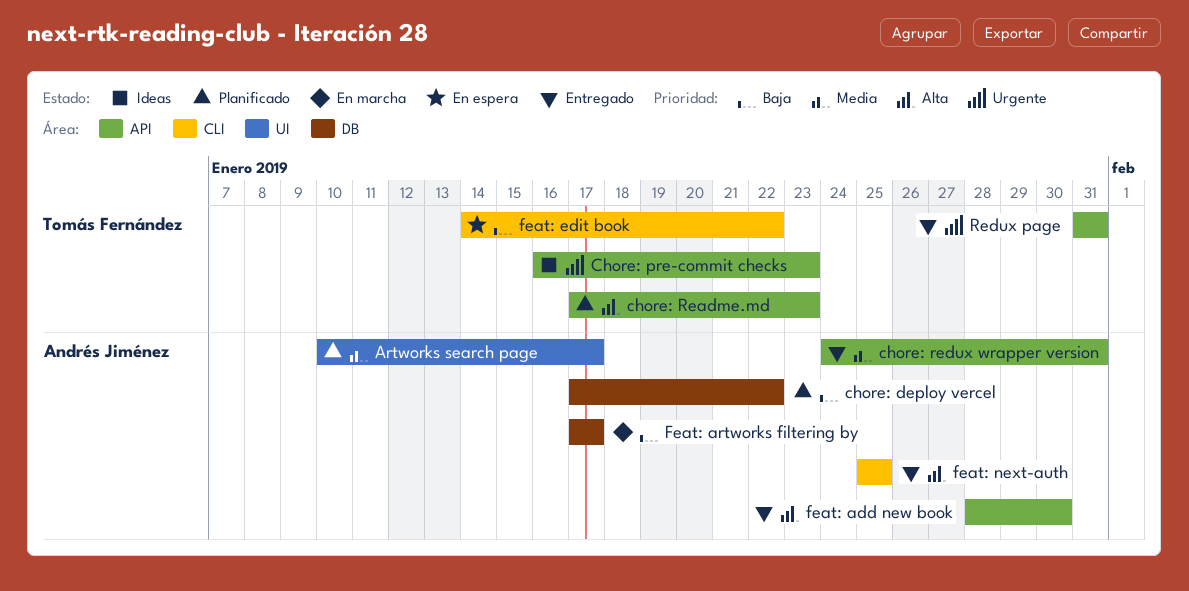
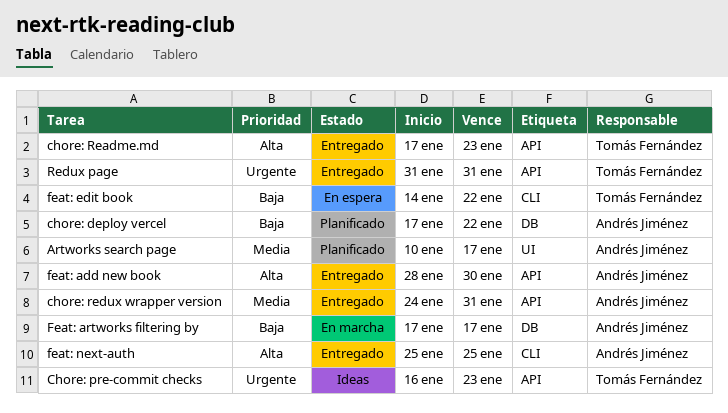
chore: Readme.md, status: Planificado -> Entregado

